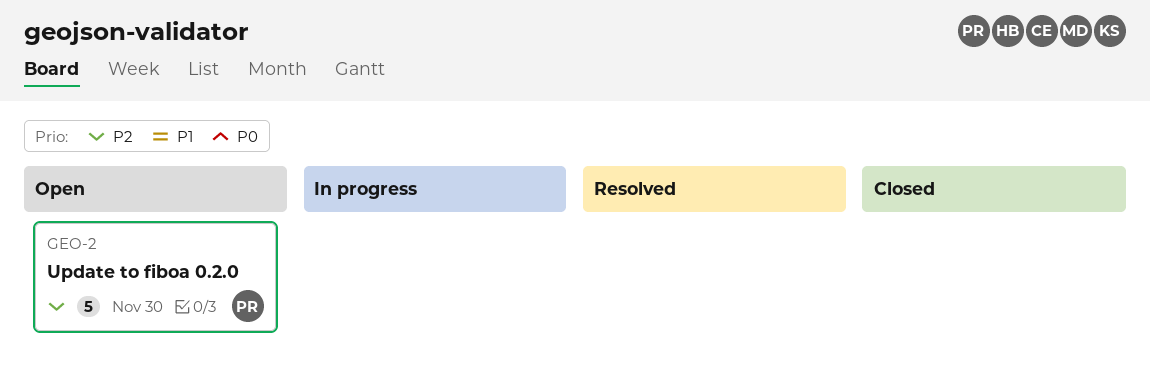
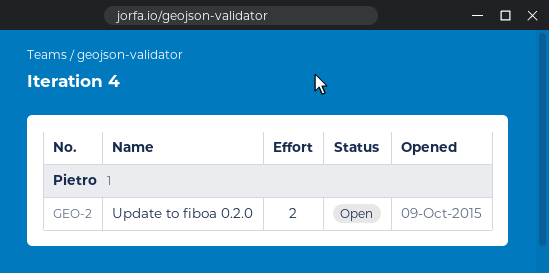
GEO-2, estimate: 5 -> 2

